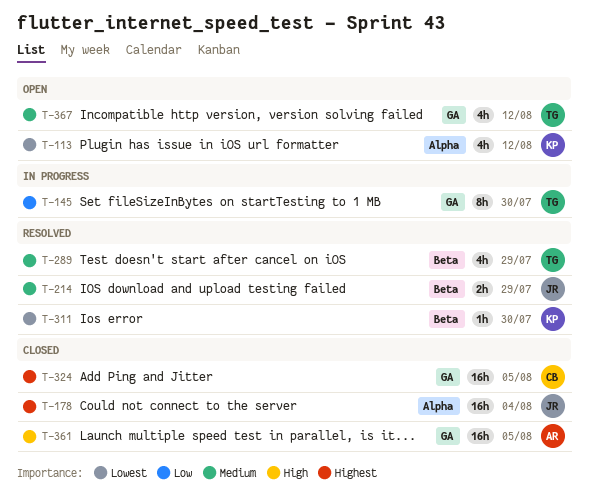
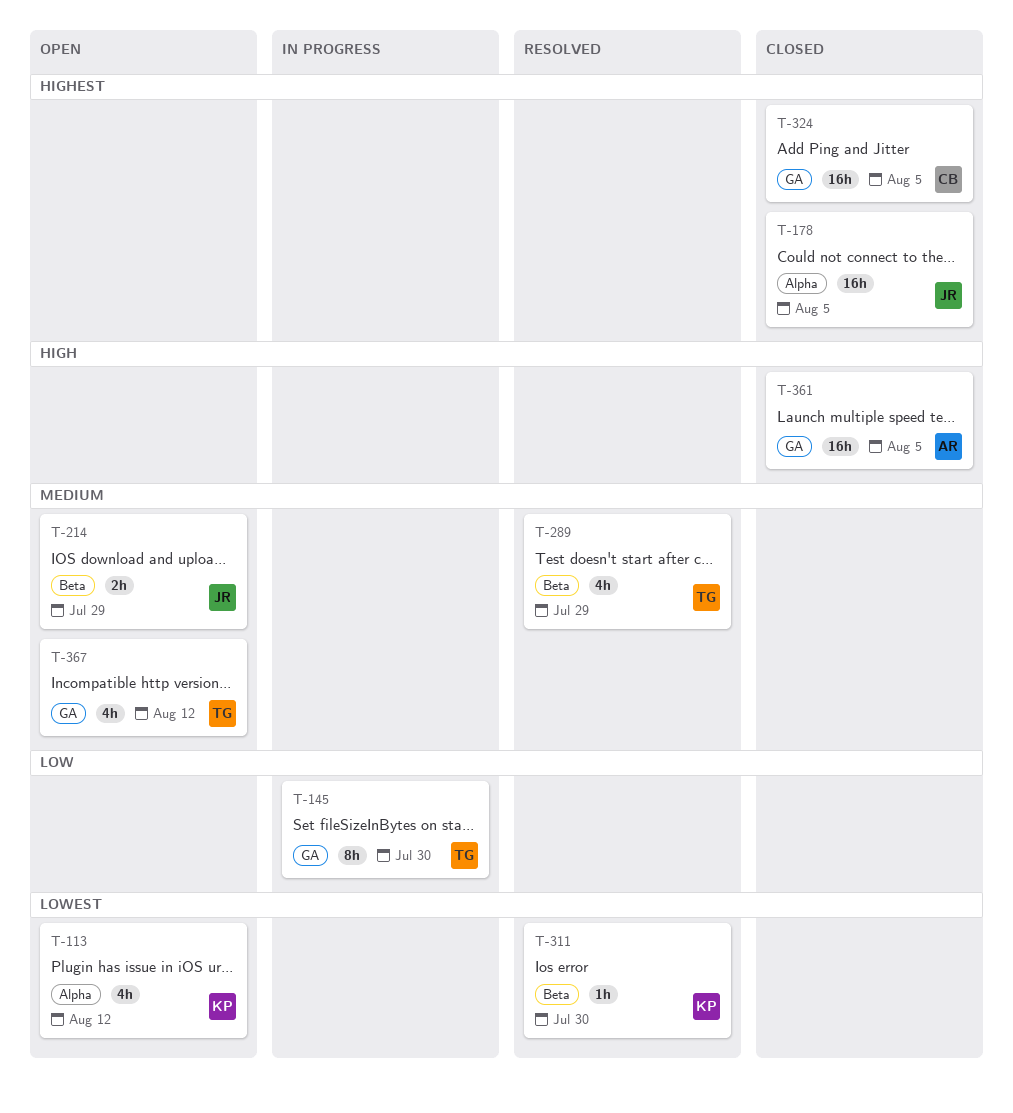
T-178, due: Aug 4 -> Aug 5
T-214, status: Resolved -> Open

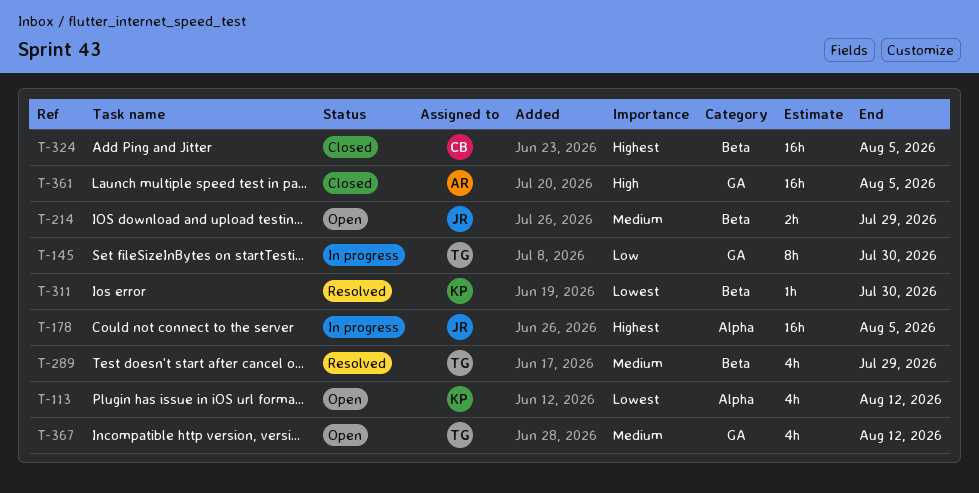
T-178, status: Closed -> In progress
T-324, label: GA -> Beta

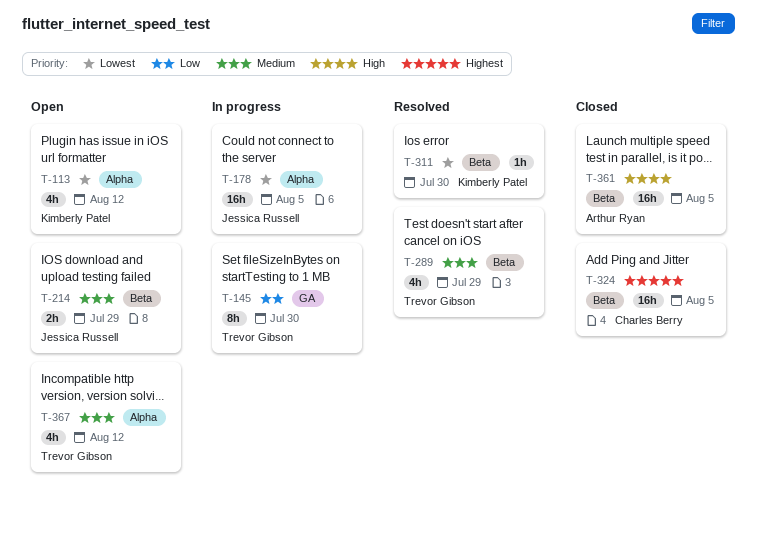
T-178, priority: Highest -> Lowest
T-361, label: GA -> Beta
T-367, label: GA -> Alpha

